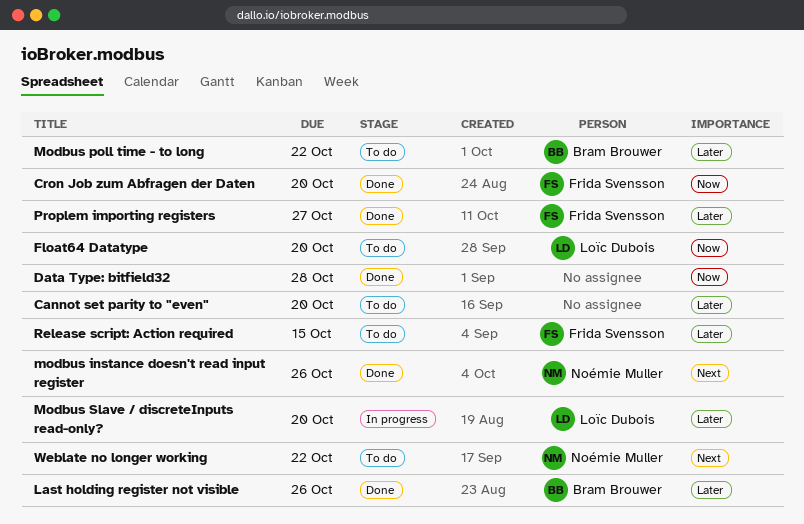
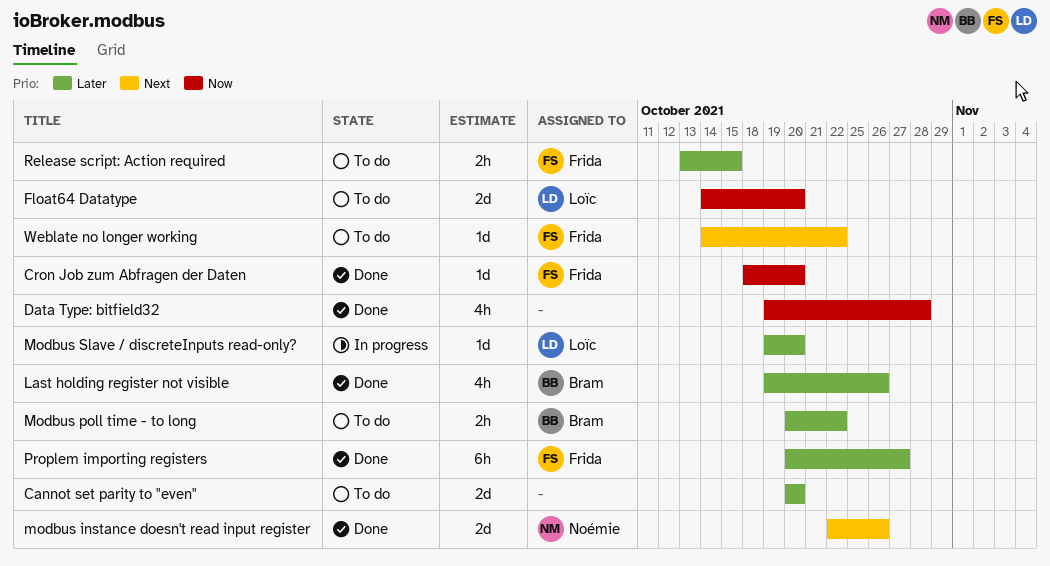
Weblate no longer working, owner: Noémie Muller -> Frida Svensson

